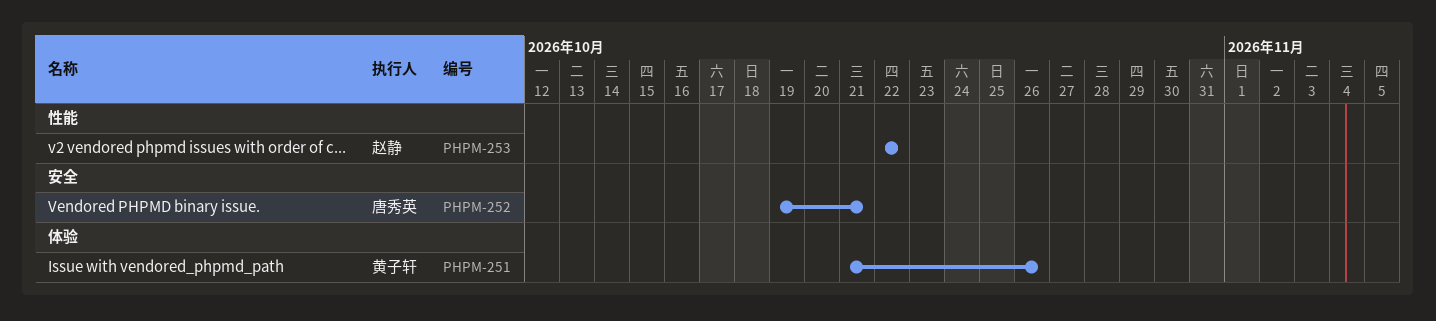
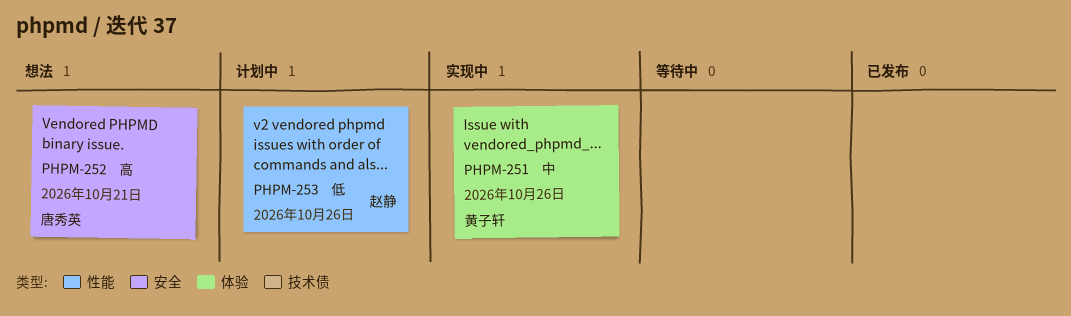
PHPM-253, due: Oct 22 -> Oct 26

